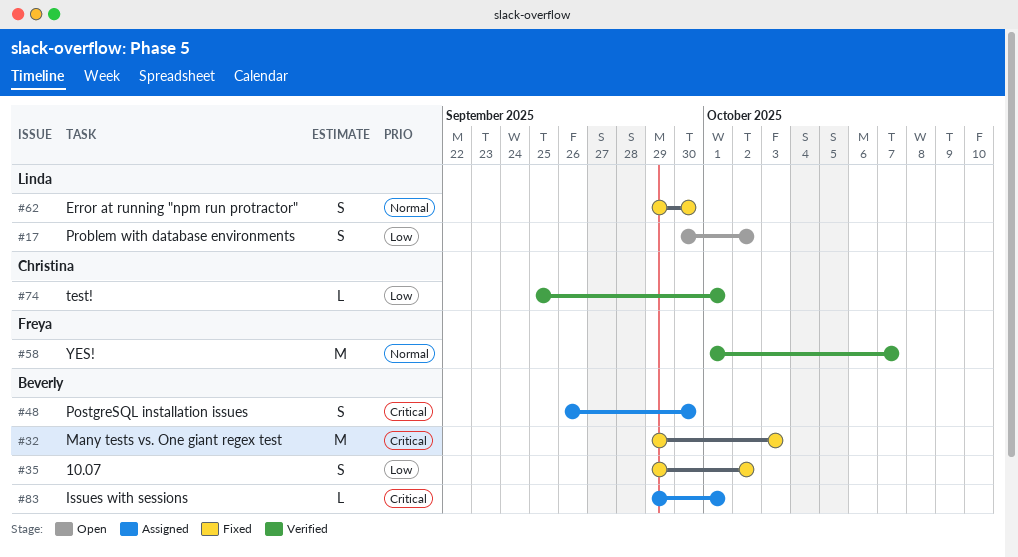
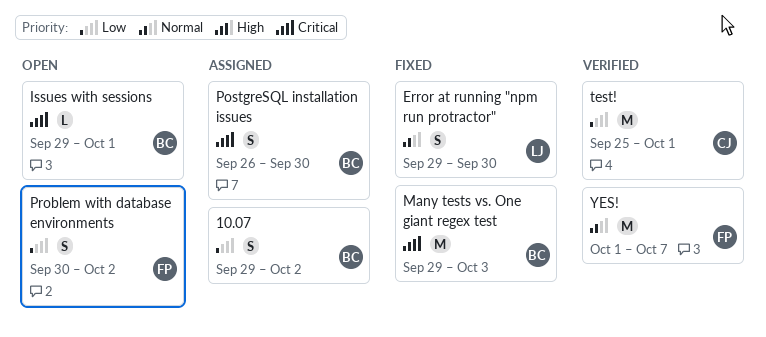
10.07, status: Fixed -> Assigned
Issues with sessions, status: Assigned -> Open
Problem with database environments, owner: Linda -> Freya
test!, estimate: L -> M

